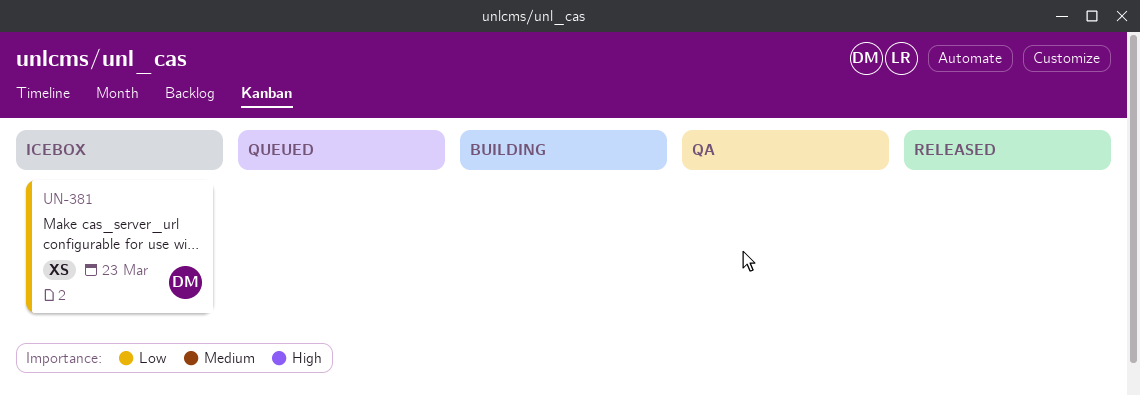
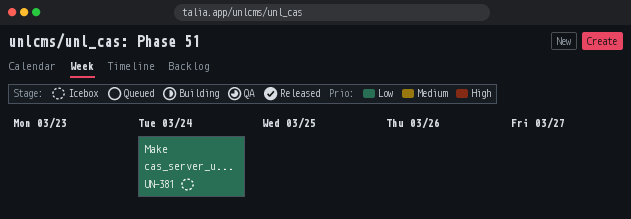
UN-381, due: Mar 23 -> Mar 24

